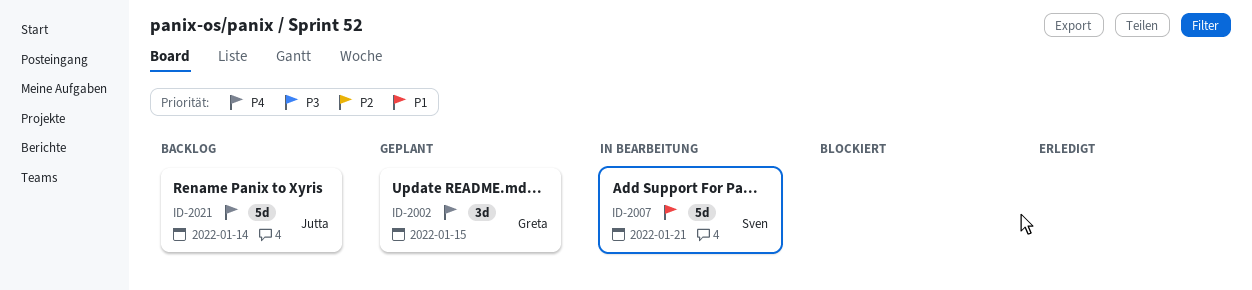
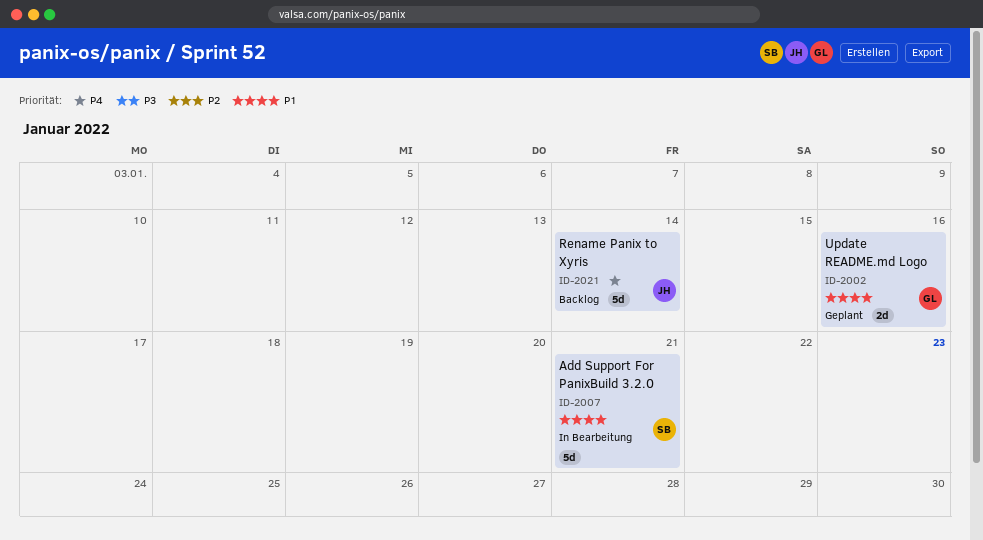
ID-2002, priority: P4 -> P1
ID-2002, estimate: 3d -> 2d
ID-2002, due: Jan 15 -> Jan 16

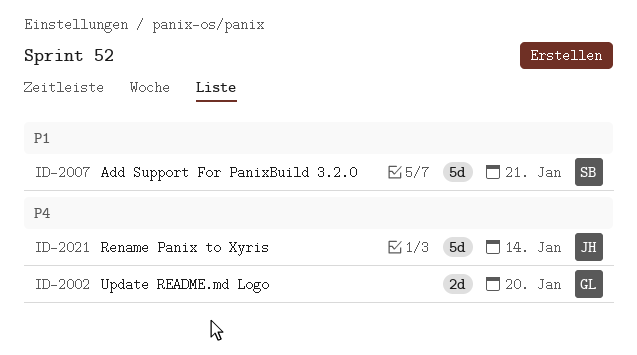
ID-2002, priority: P1 -> P4
ID-2002, due: Jan 16 -> Jan 20

